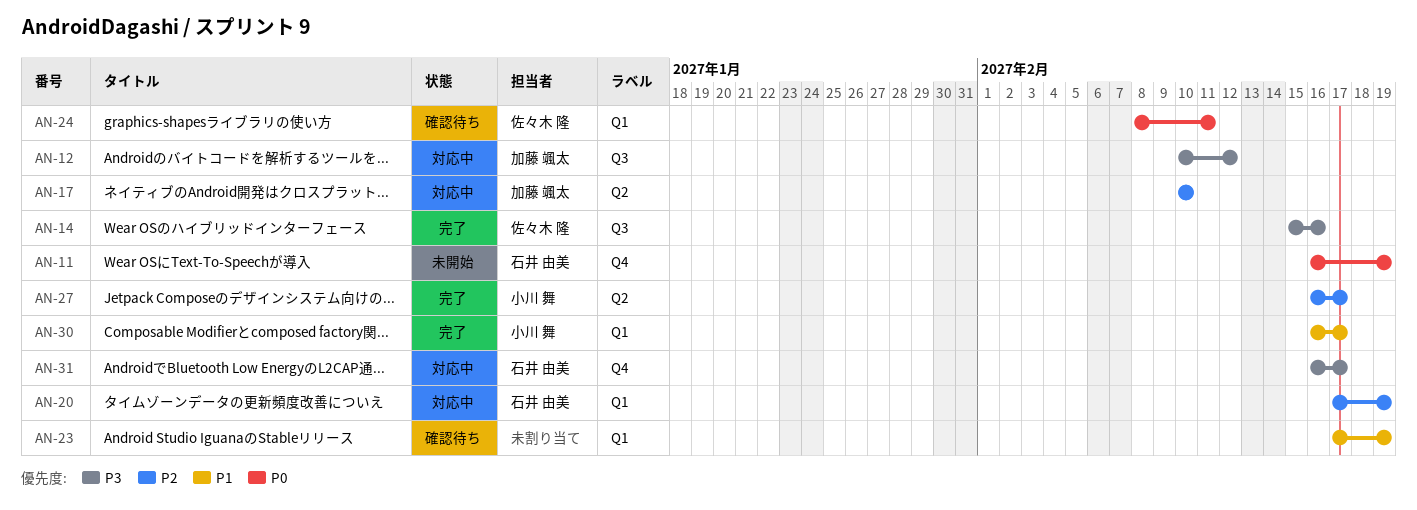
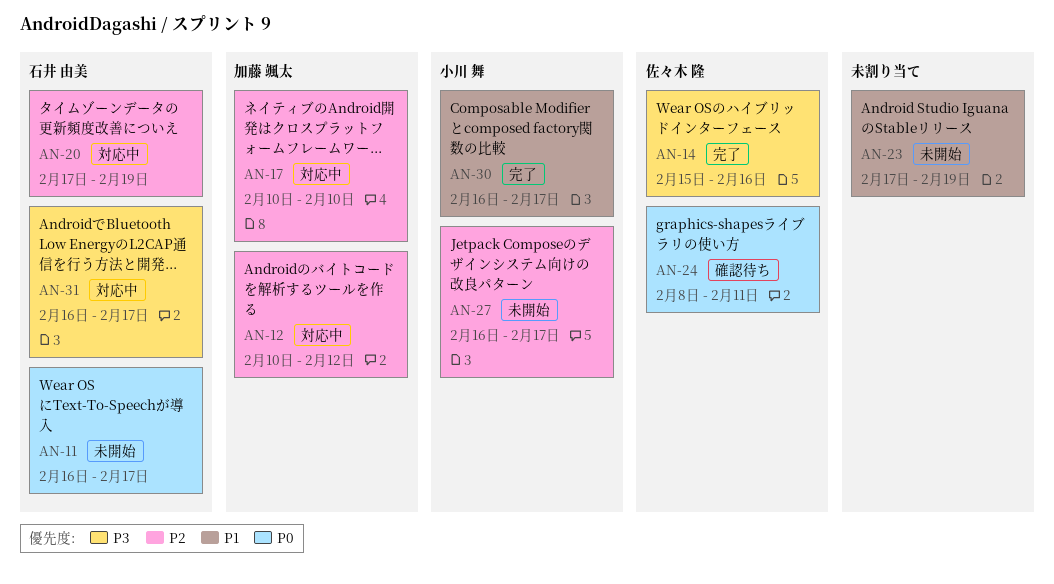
AN-11, due: Feb 19 -> Feb 17
AN-12, priority: P3 -> P2
AN-23, status: 確認待ち -> 未開始
AN-27, status: 完了 -> 未開始

